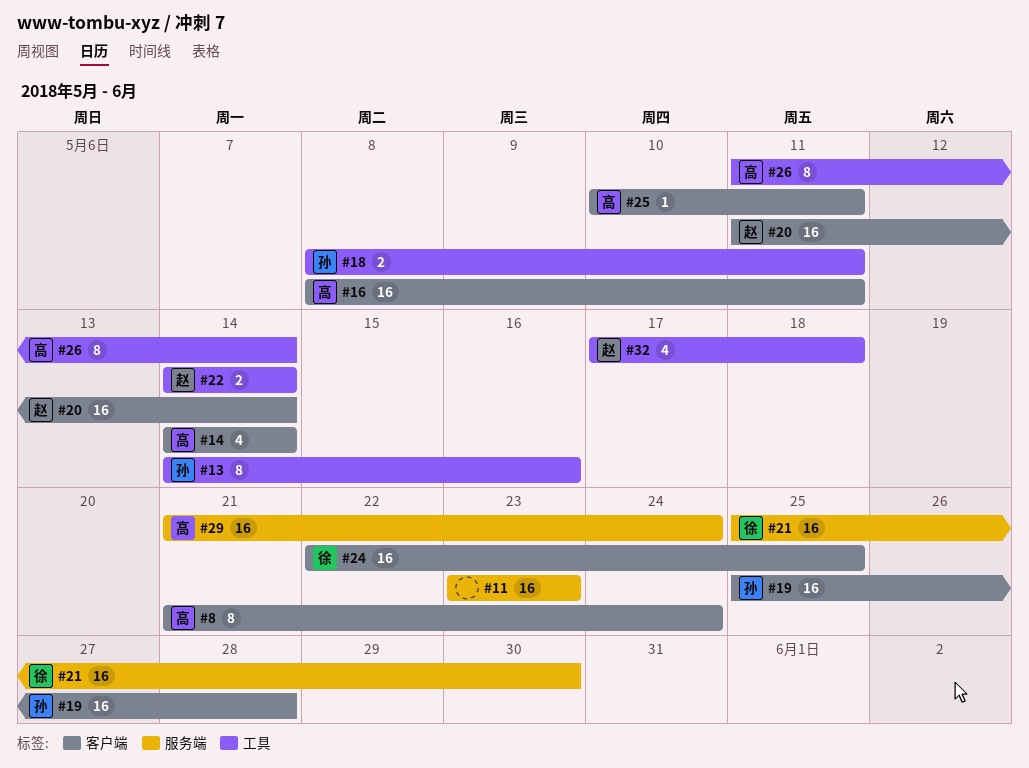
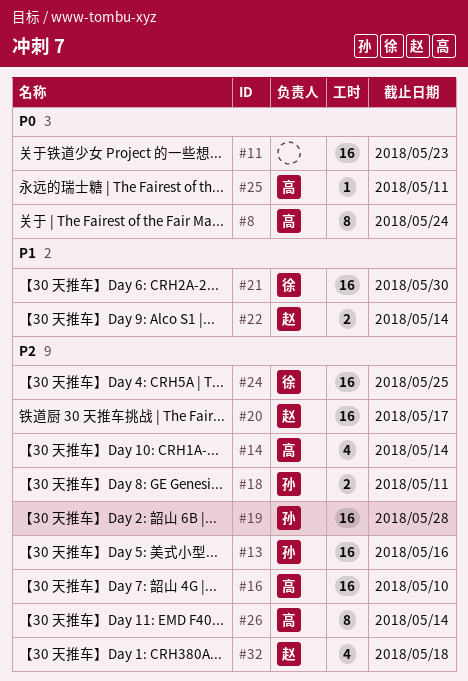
#13, estimate: 8 -> 16
#16, due: May 11 -> May 10
#20, due: May 14 -> May 17
#29: present -> none

